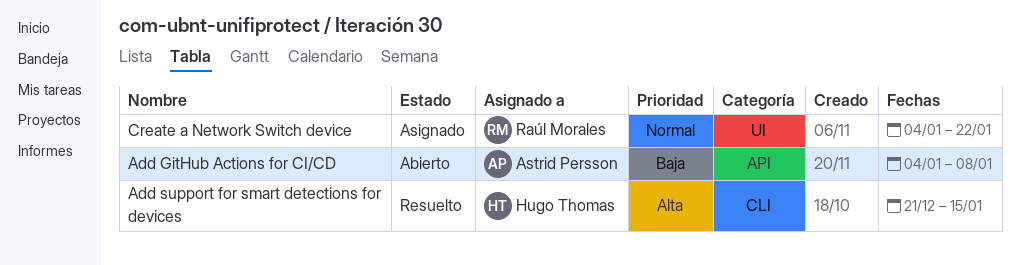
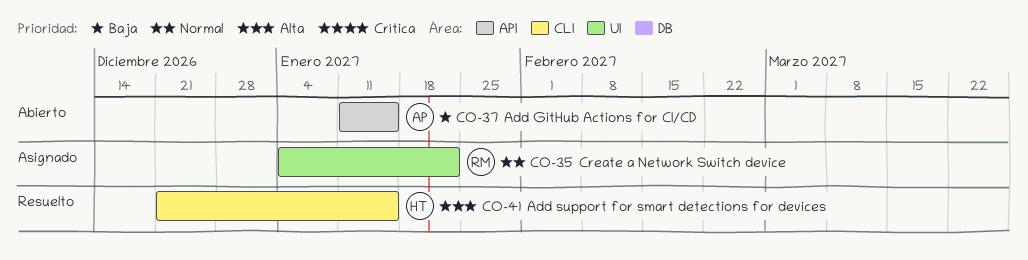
Add GitHub Actions for CI/CD, start: Jan 4 -> Jan 11
Add GitHub Actions for CI/CD, due: Jan 8 -> Jan 15

